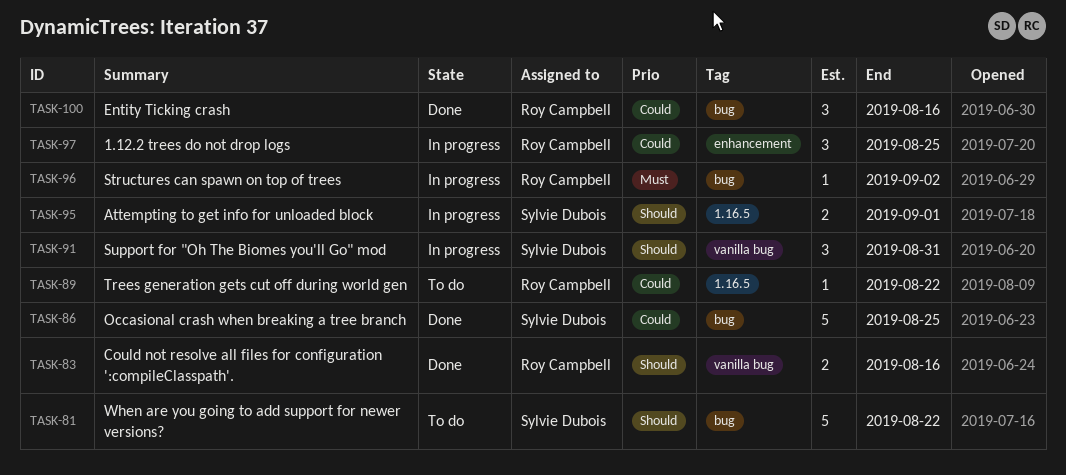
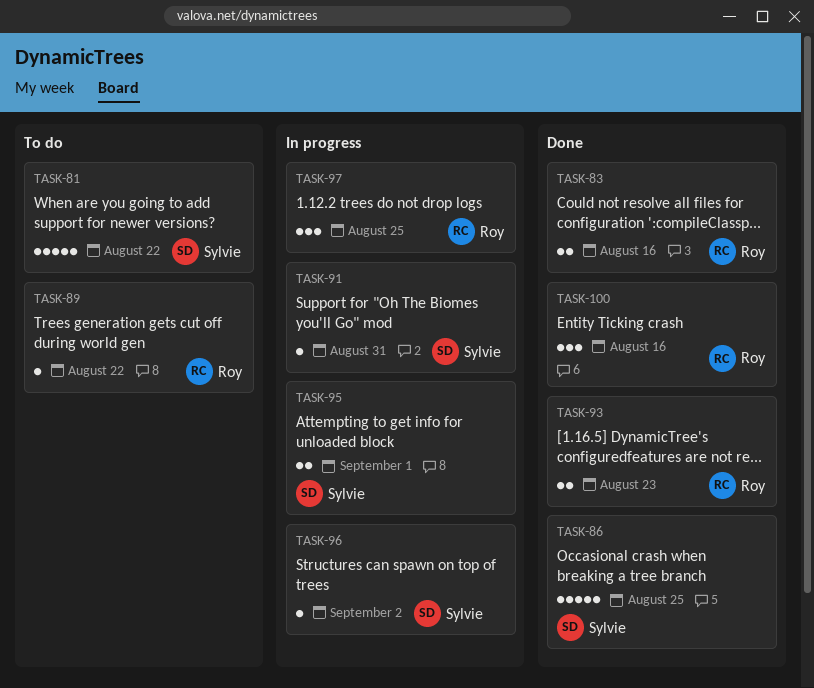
TASK-91, estimate: 3 -> 1
TASK-93: none -> present
TASK-96, owner: Roy Campbell -> Sylvie Dubois

